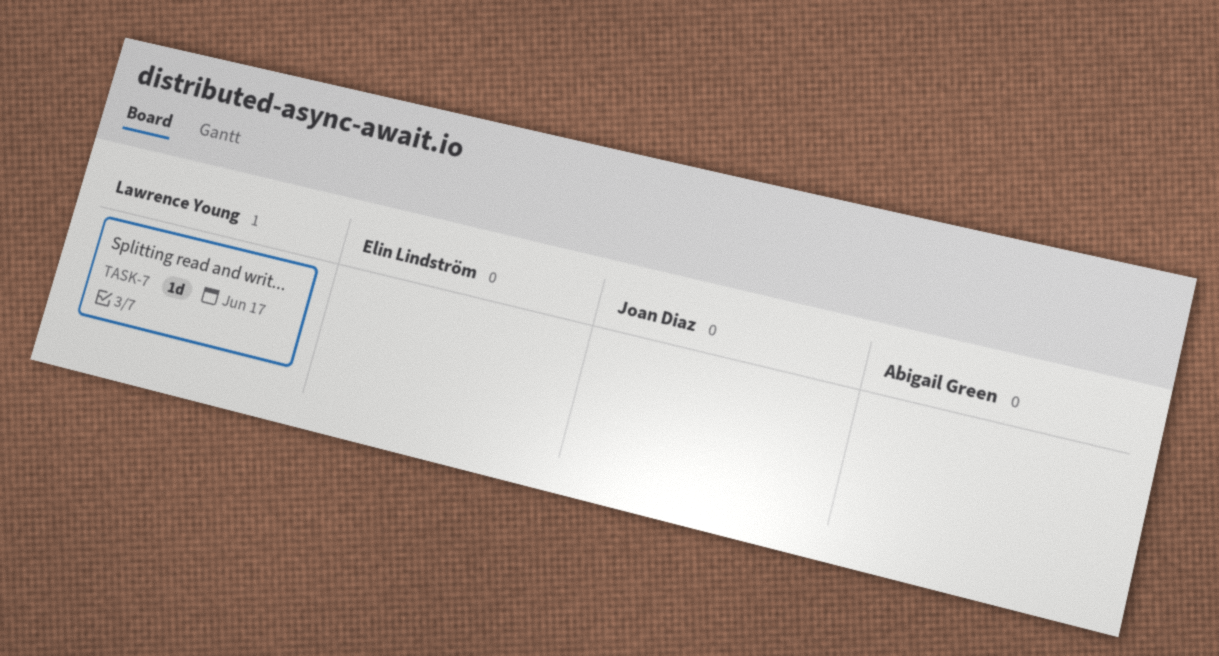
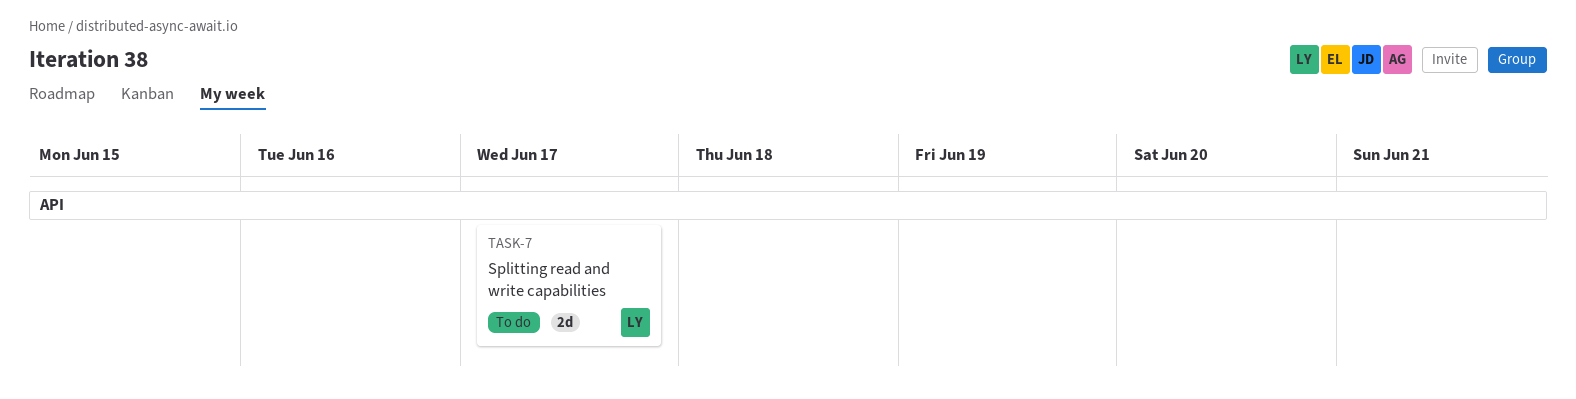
TASK-7, estimate: 1d -> 2d

